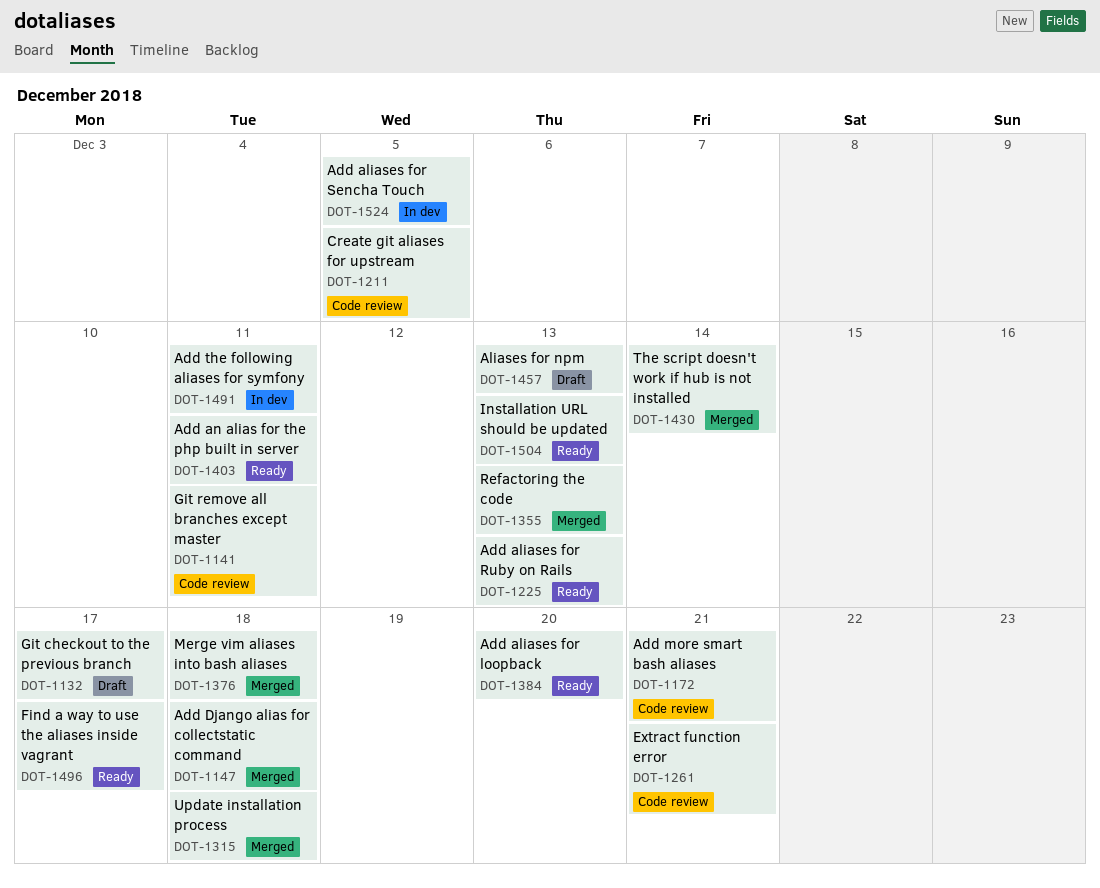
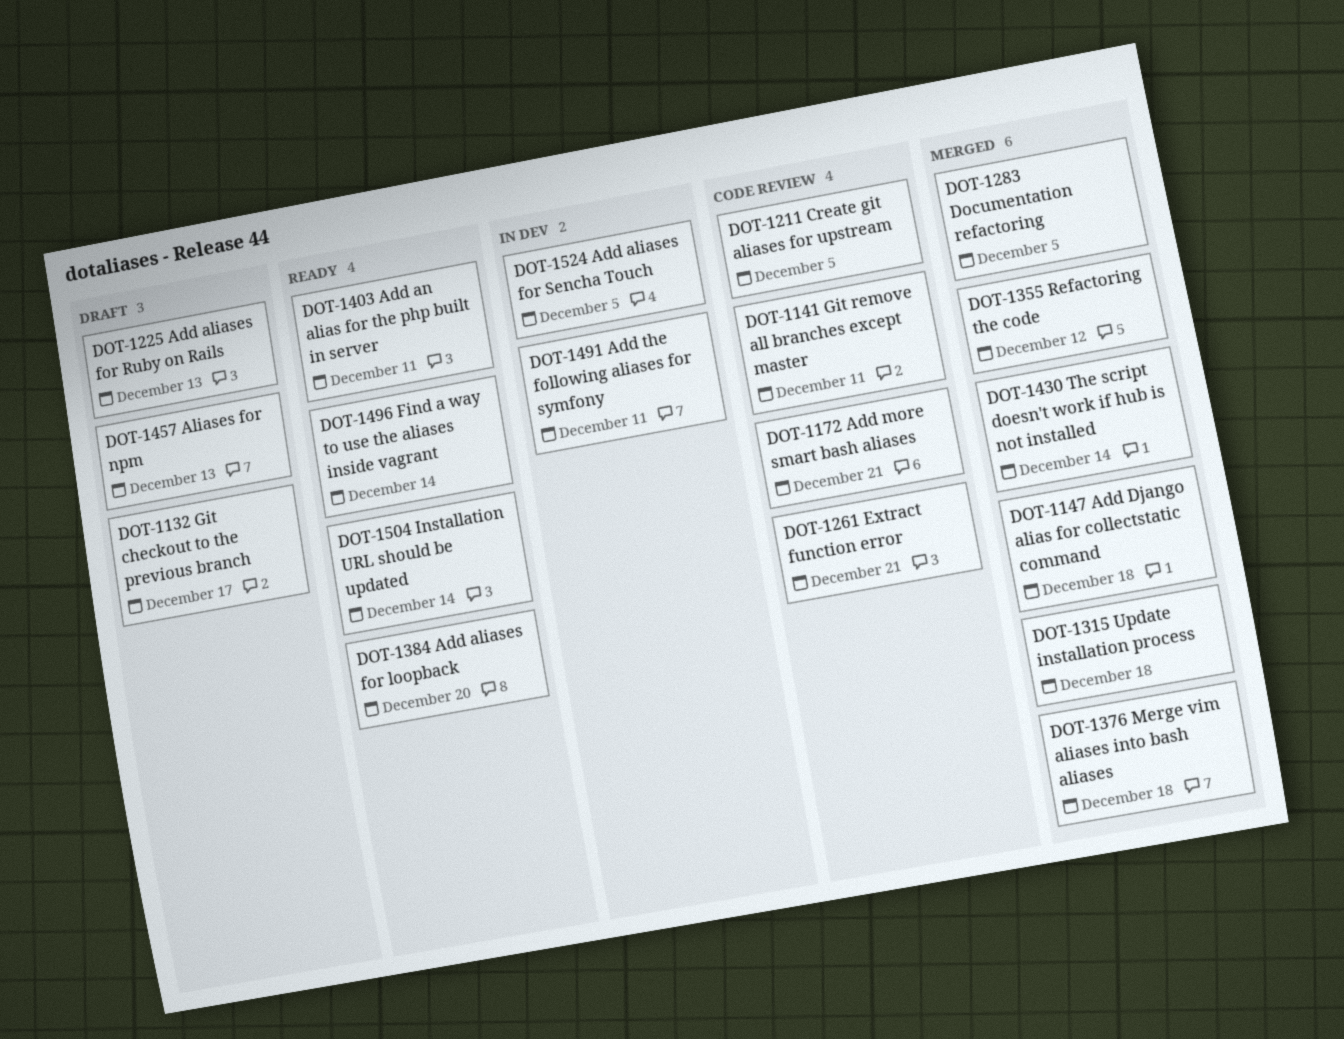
DOT-1225, status: Ready -> Draft
DOT-1283: none -> present
DOT-1355, due: Dec 13 -> Dec 12
DOT-1496, due: Dec 17 -> Dec 14
DOT-1504, due: Dec 13 -> Dec 14

